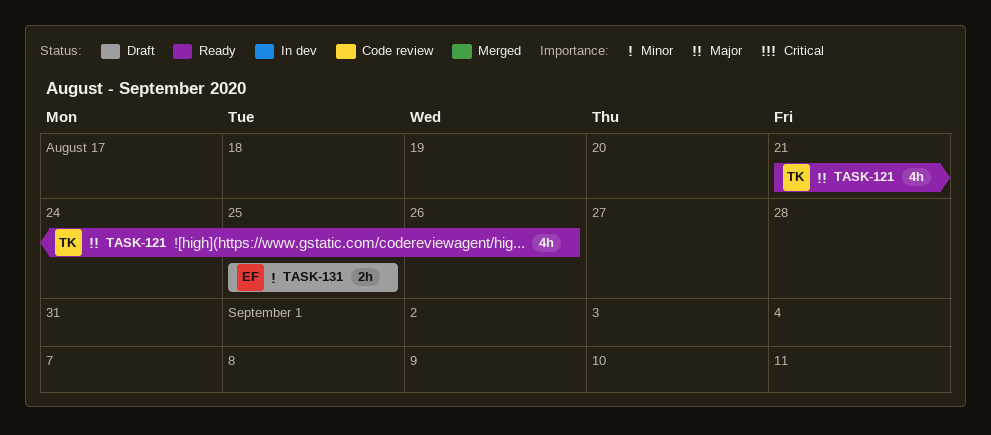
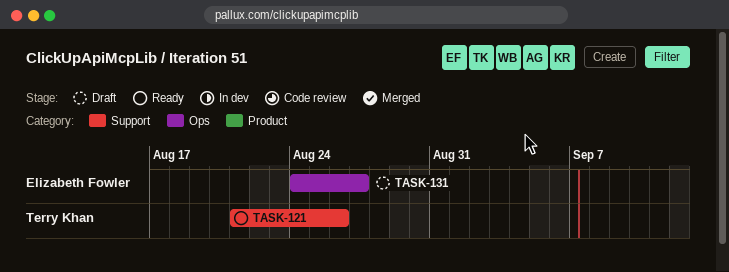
TASK-131, start: Aug 25 -> Aug 24
TASK-131, due: Aug 25 -> Aug 27

